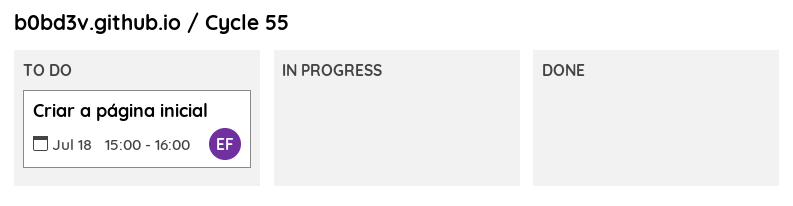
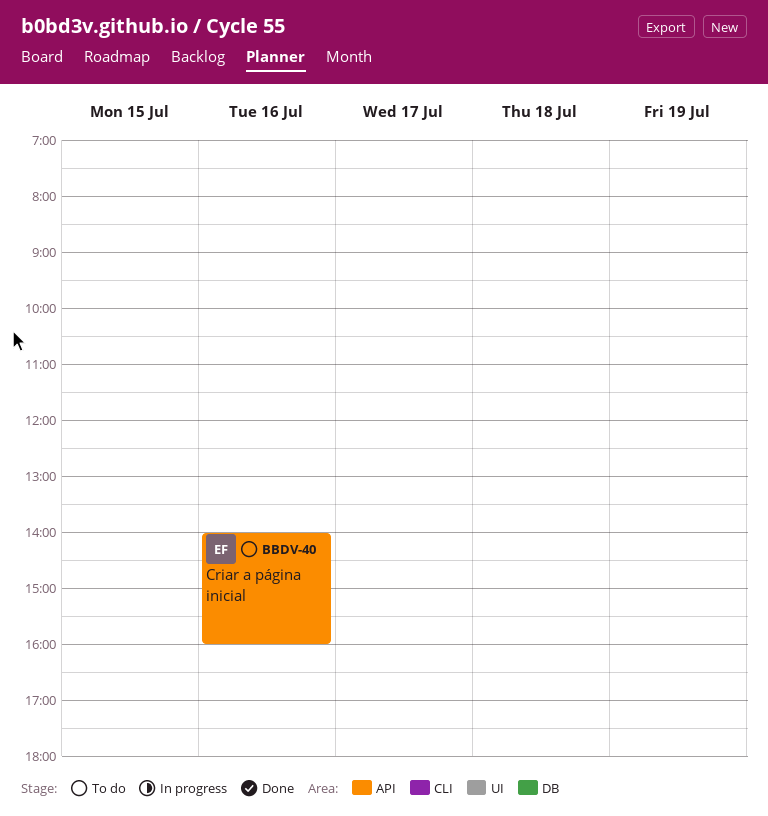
Criar a página inicial, day: Jul 18 -> Jul 16
Criar a página inicial, begins: 15:00 -> 14:00

